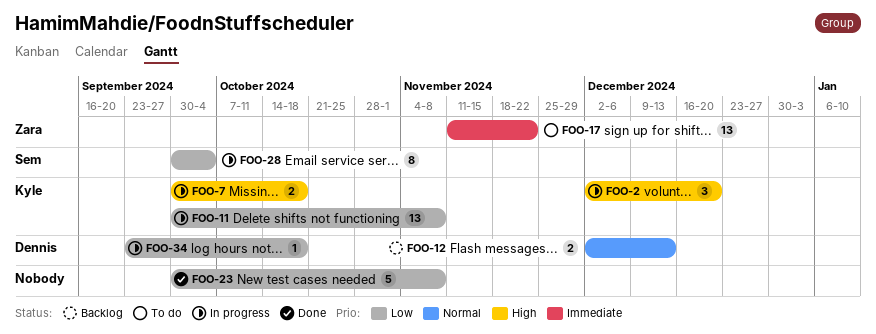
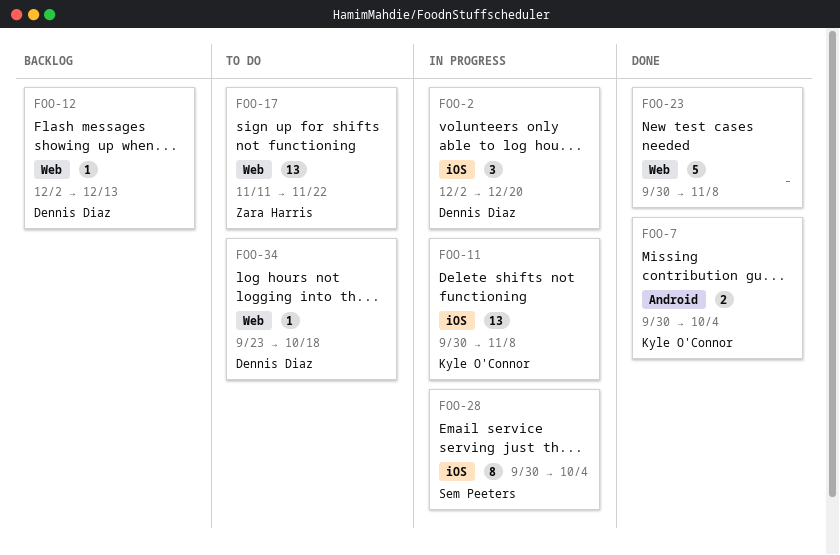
FOO-2, owner: Kyle O'Connor -> Dennis Diaz
FOO-7, status: In progress -> Done
FOO-7, due: Oct 18 -> Oct 4
FOO-12, estimate: 2 -> 1
FOO-34, status: In progress -> To do

